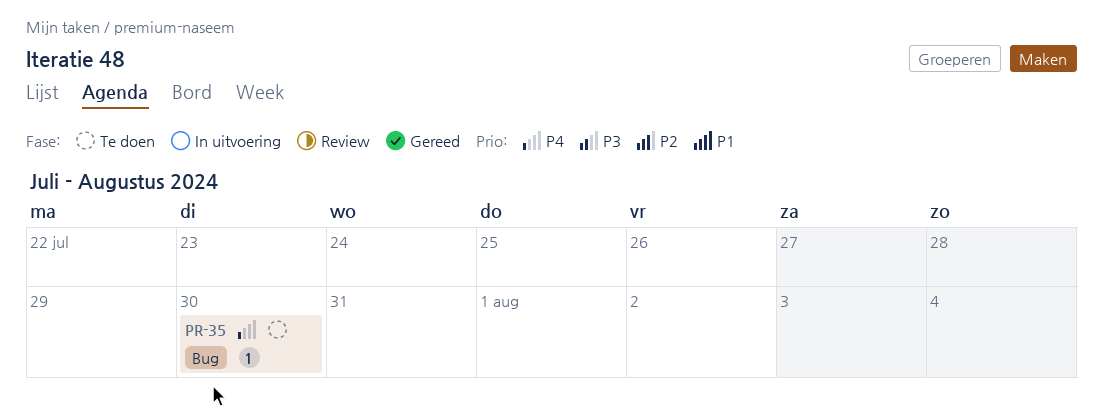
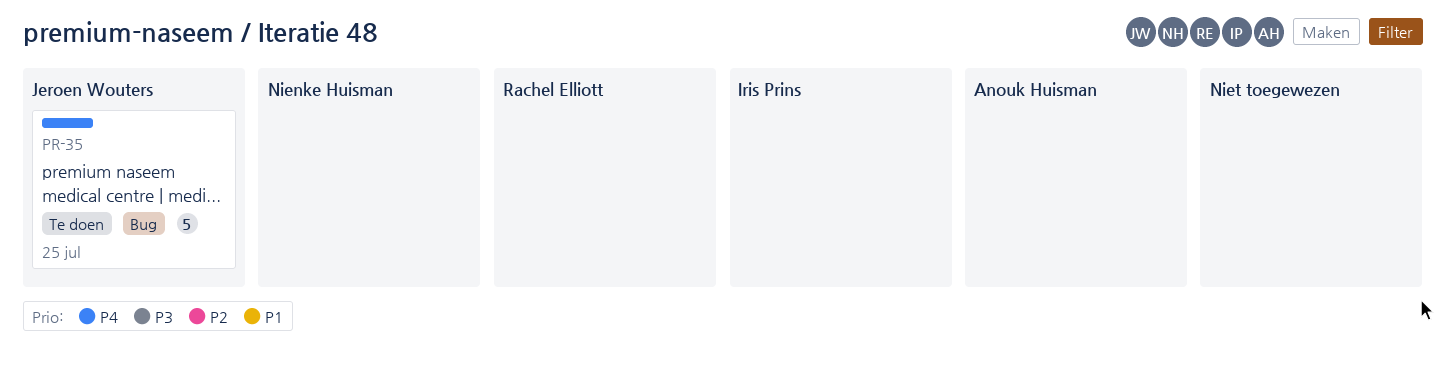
PR-35, estimate: 1 -> 5
PR-35, due: Jul 30 -> Jul 25

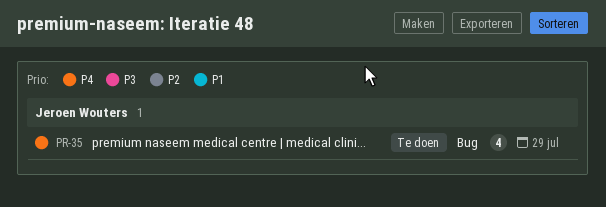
PR-35, estimate: 5 -> 4
PR-35, due: Jul 25 -> Jul 29

